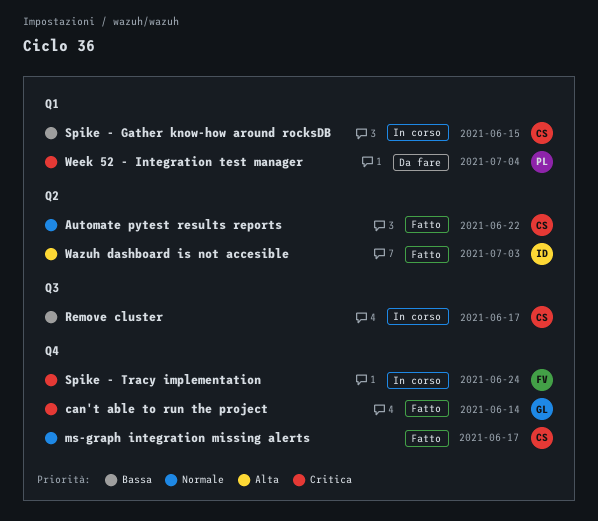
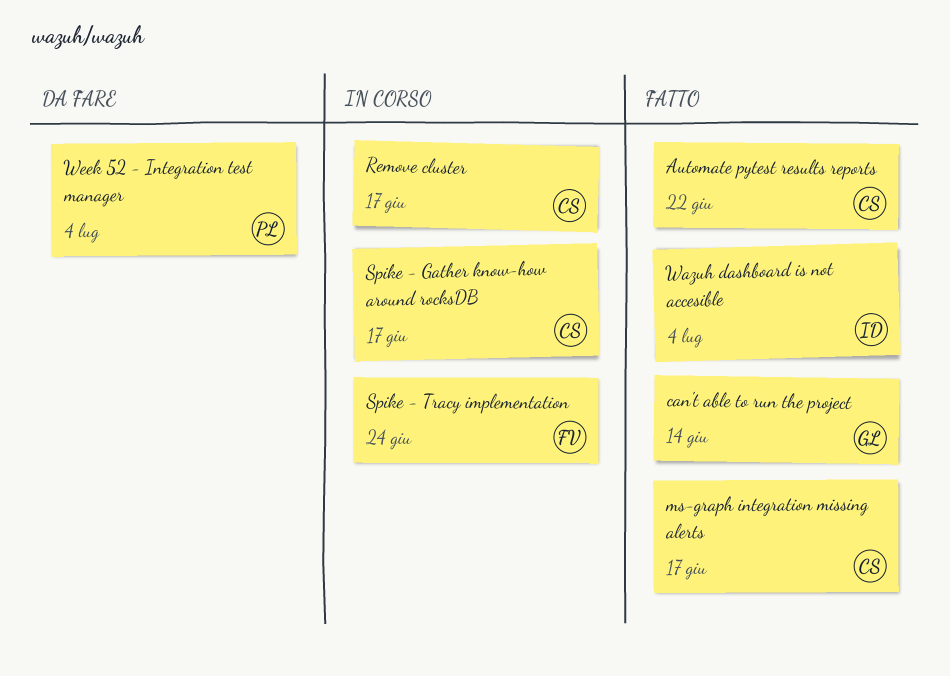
Spike - Gather know-how around rocksDB, due: Jun 15 -> Jun 17
Wazuh dashboard is not accesible, due: Jul 3 -> Jul 4

